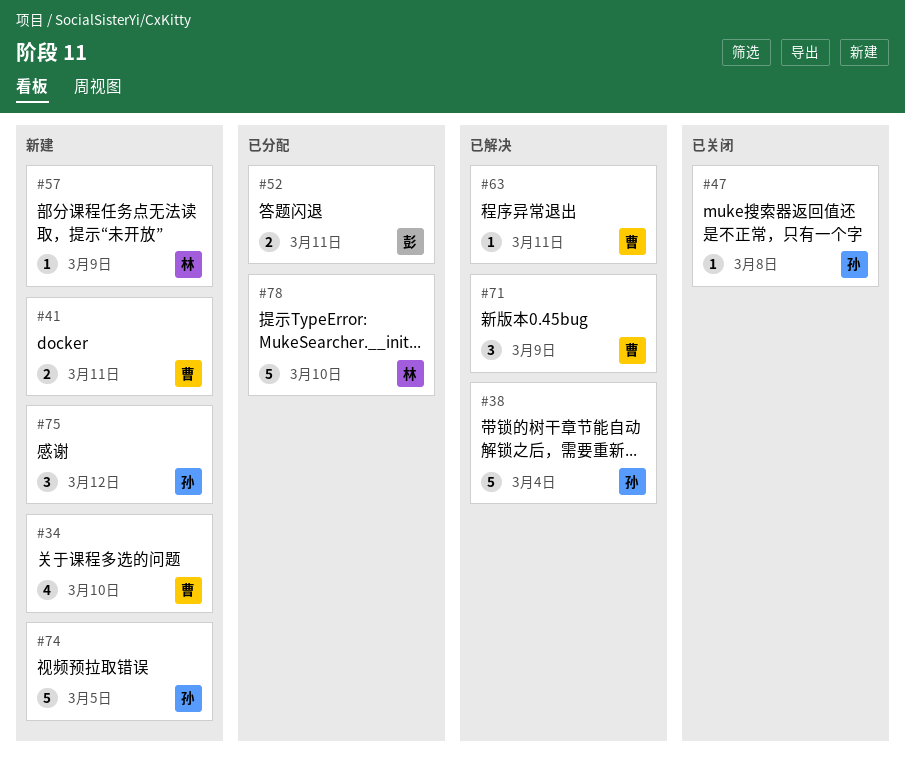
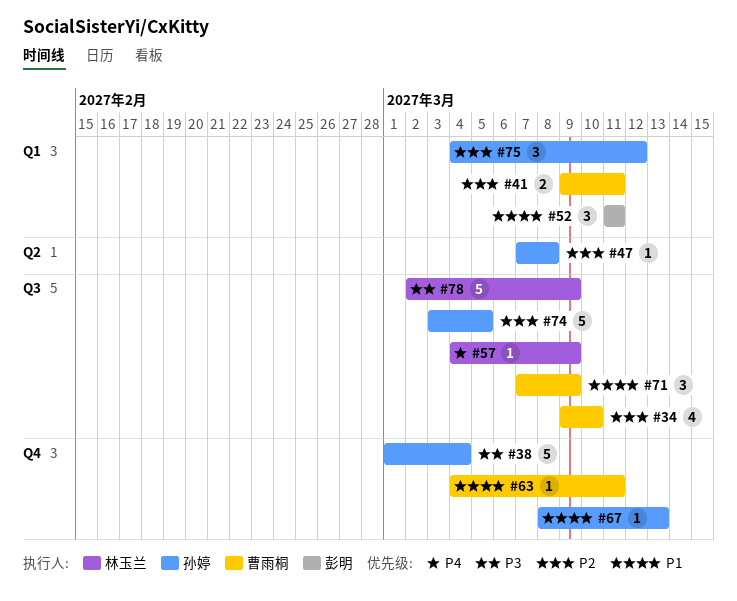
#52, estimate: 2 -> 3
#67: none -> present
#78, due: Mar 10 -> Mar 9

